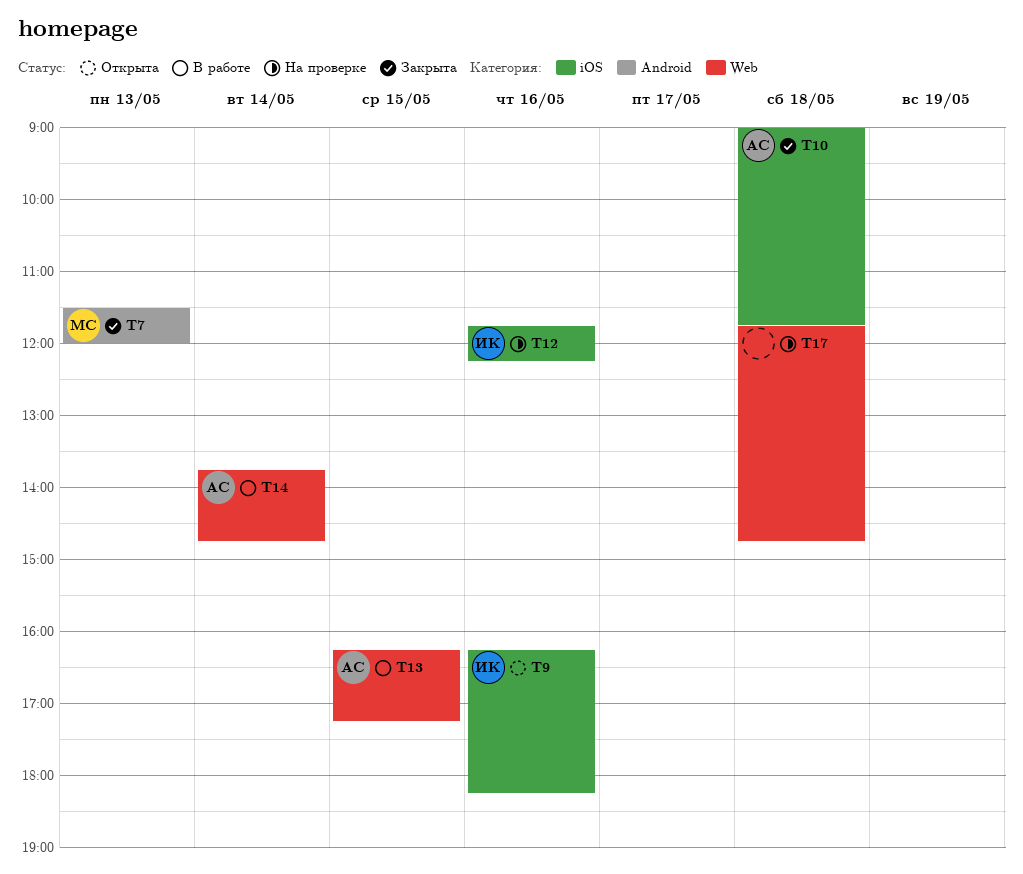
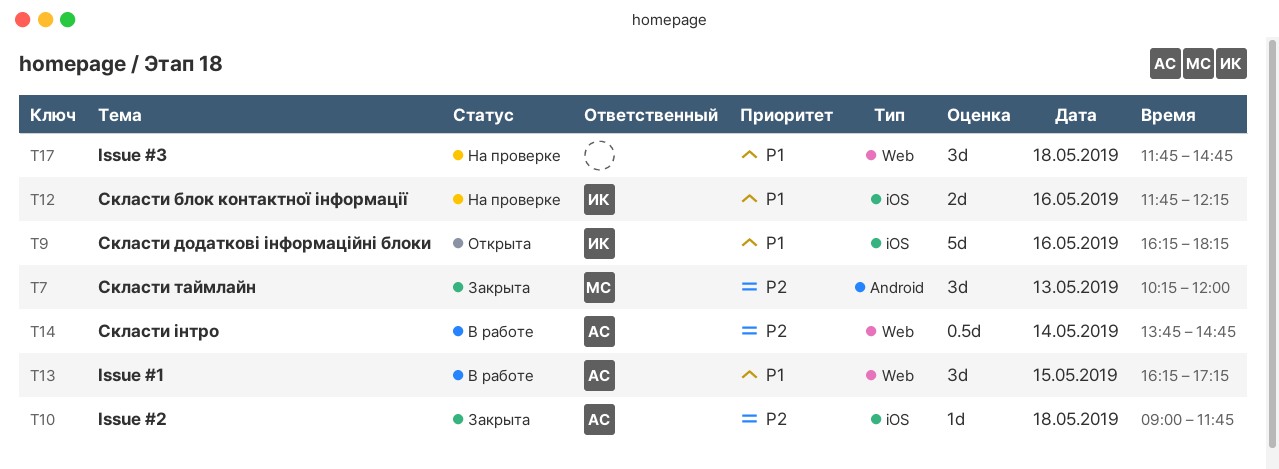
T7, begins: 11:30 -> 10:15

